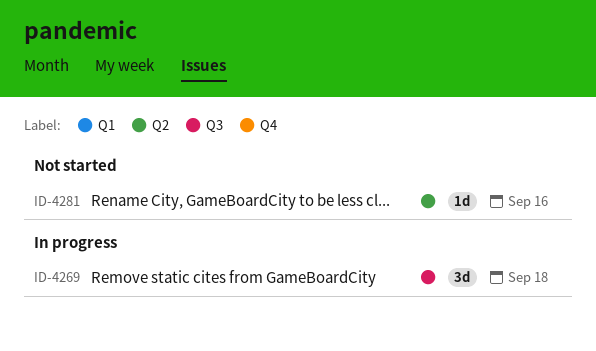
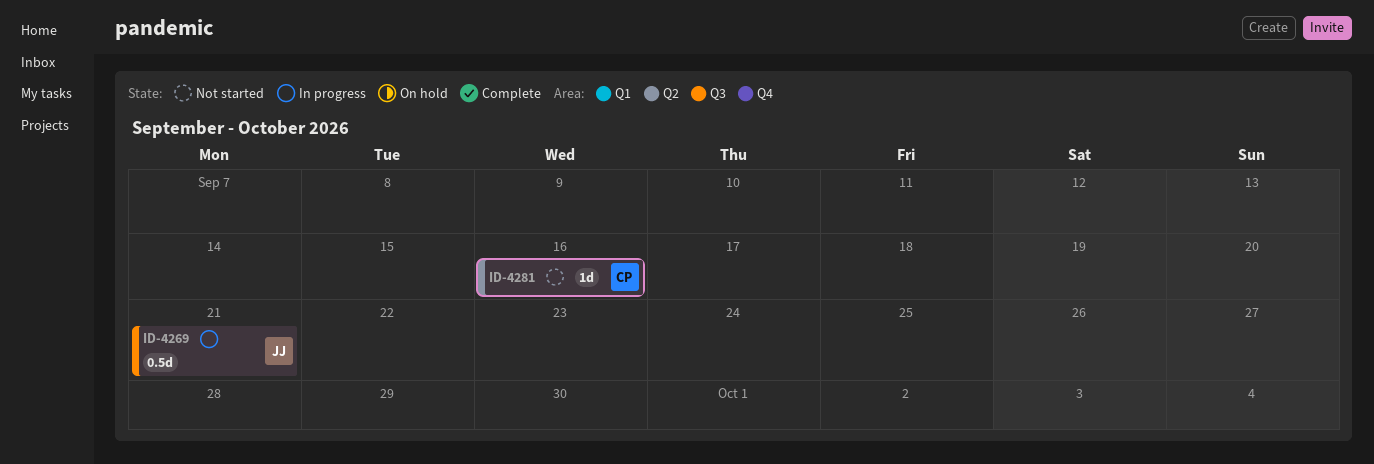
ID-4269, estimate: 3d -> 0.5d
ID-4269, due: Sep 18 -> Sep 21

